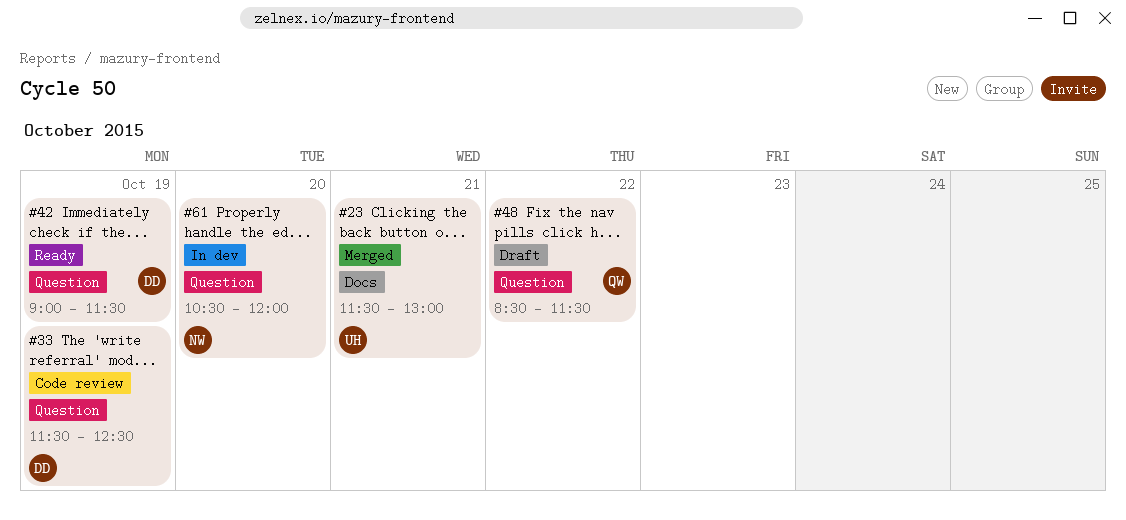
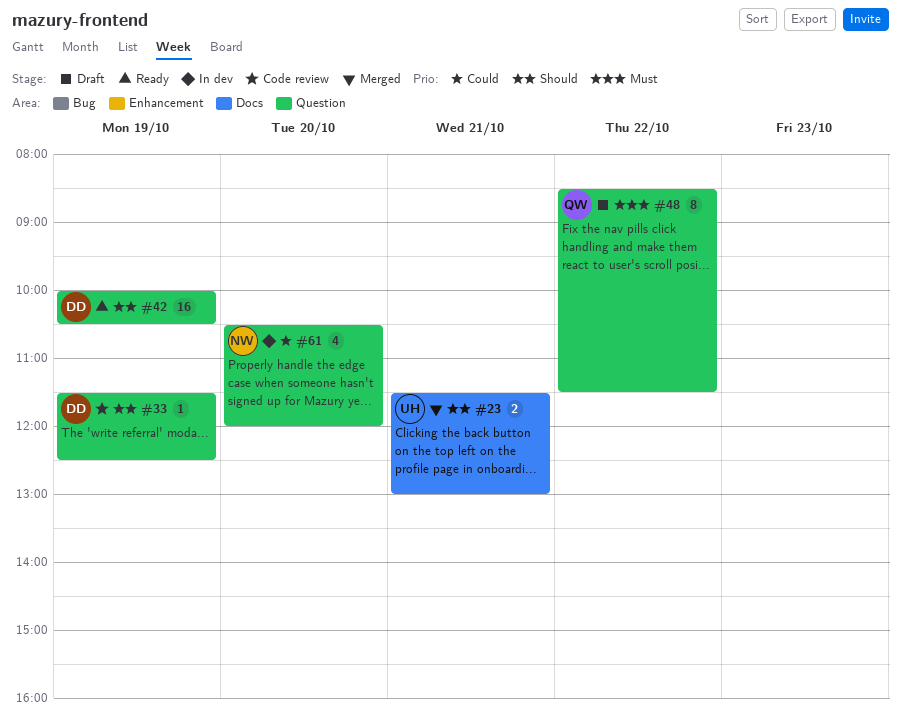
#42, begins: 09:00 -> 10:00
#42, ends: 11:30 -> 10:30

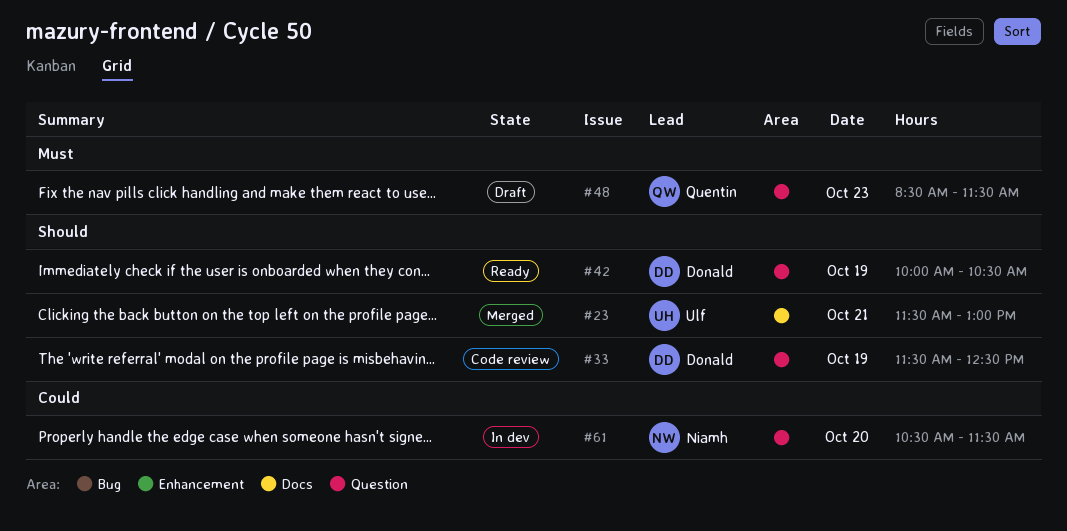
#48, day: Oct 22 -> Oct 23
#61, ends: 12:00 -> 11:30

